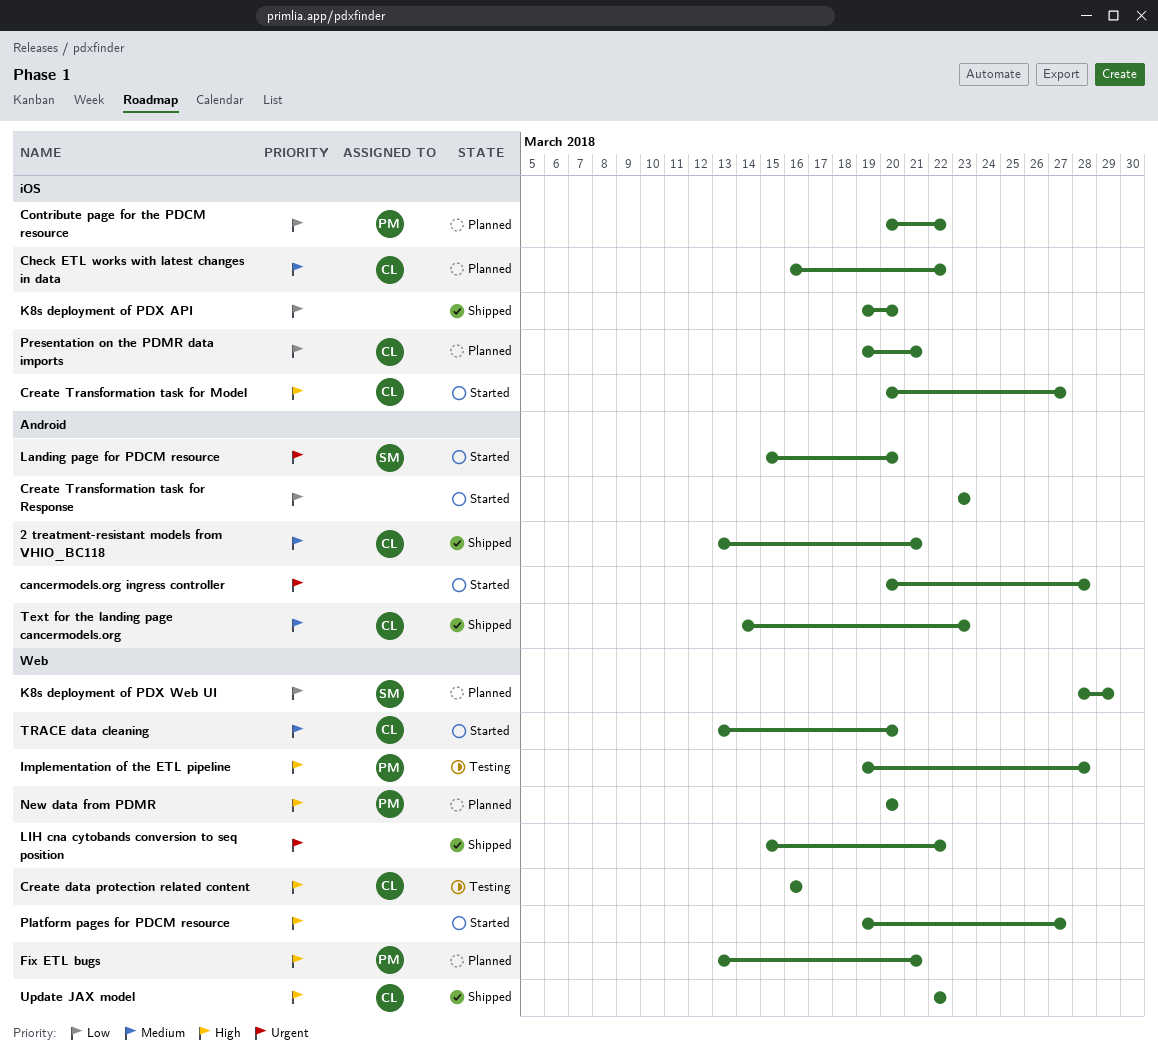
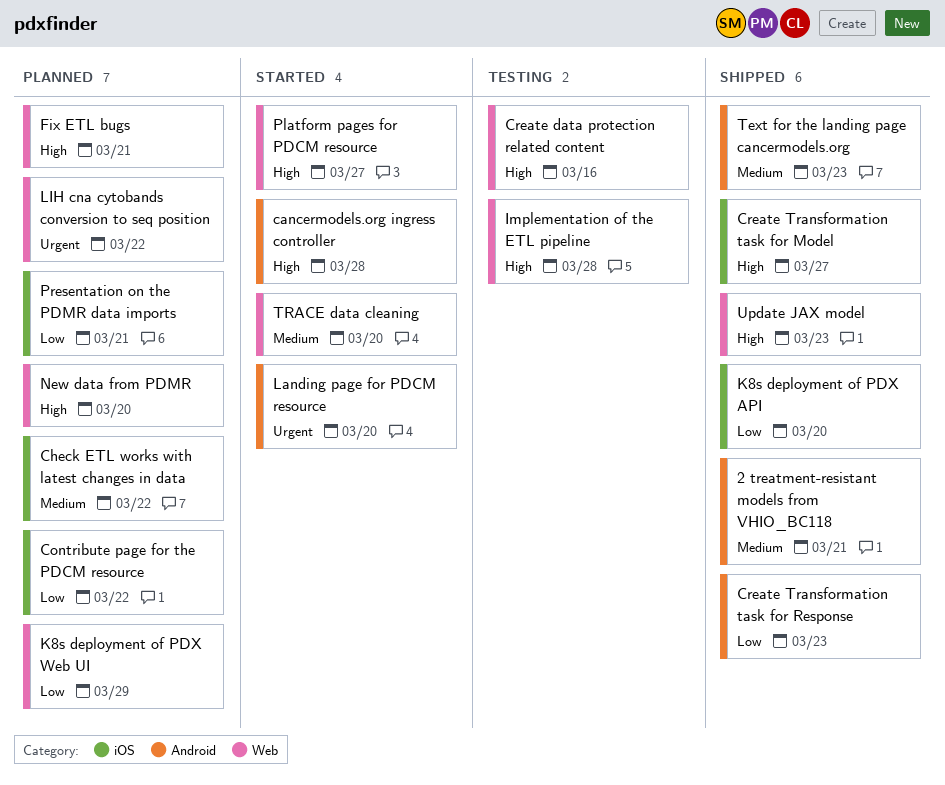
cancermodels.org ingress controller, priority: Urgent -> High
Create Transformation task for Model, status: Started -> Shipped
Create Transformation task for Response, status: Started -> Shipped
LIH cna cytobands conversion to seq position, status: Shipped -> Planned
Update JAX model, due: Mar 22 -> Mar 23

